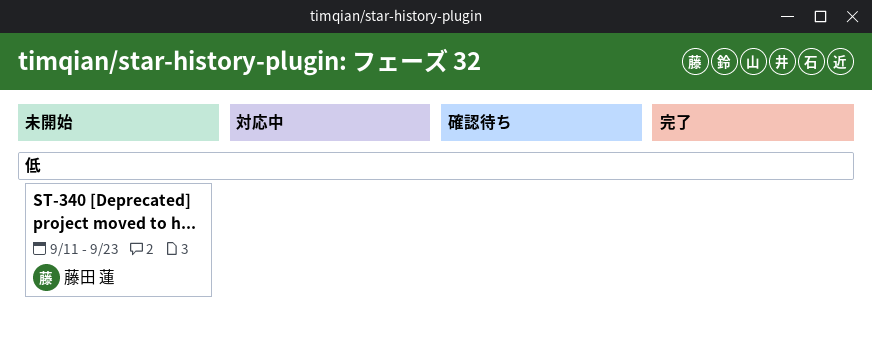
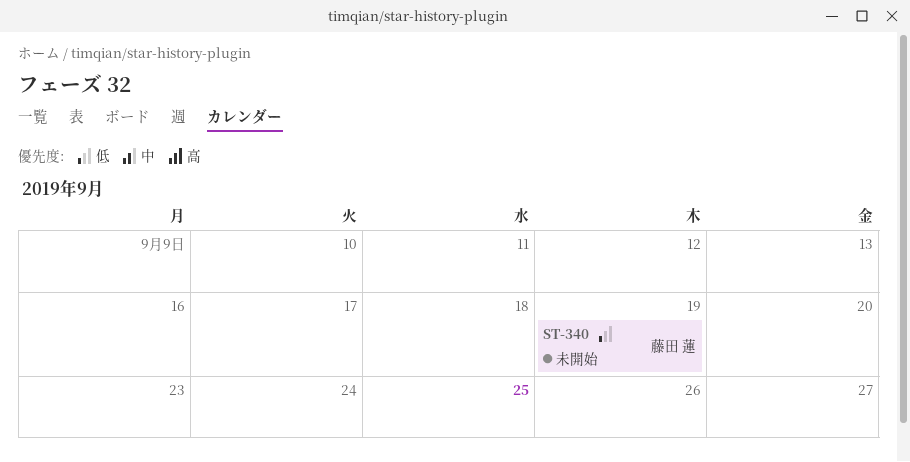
ST-340, due: Sep 23 -> Sep 19

